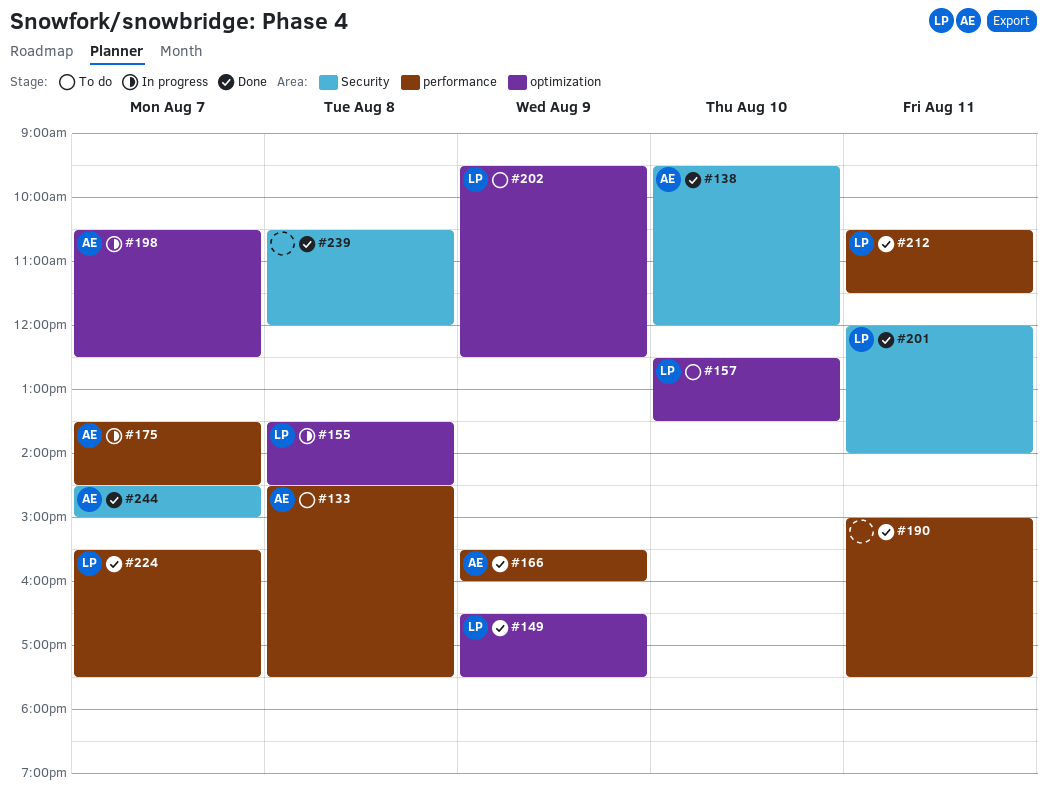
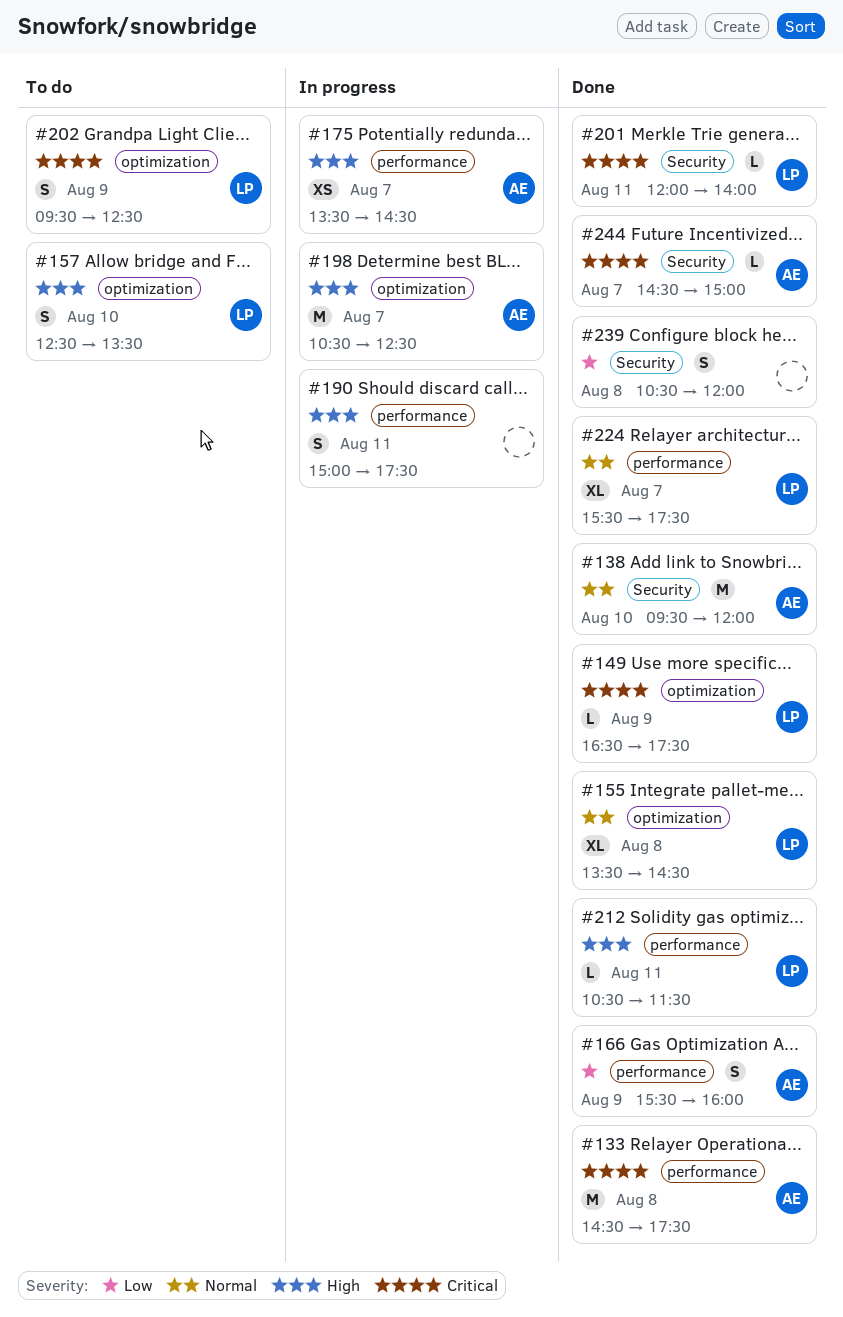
#133, status: To do -> Done
#155, status: In progress -> Done
#190, status: Done -> In progress

